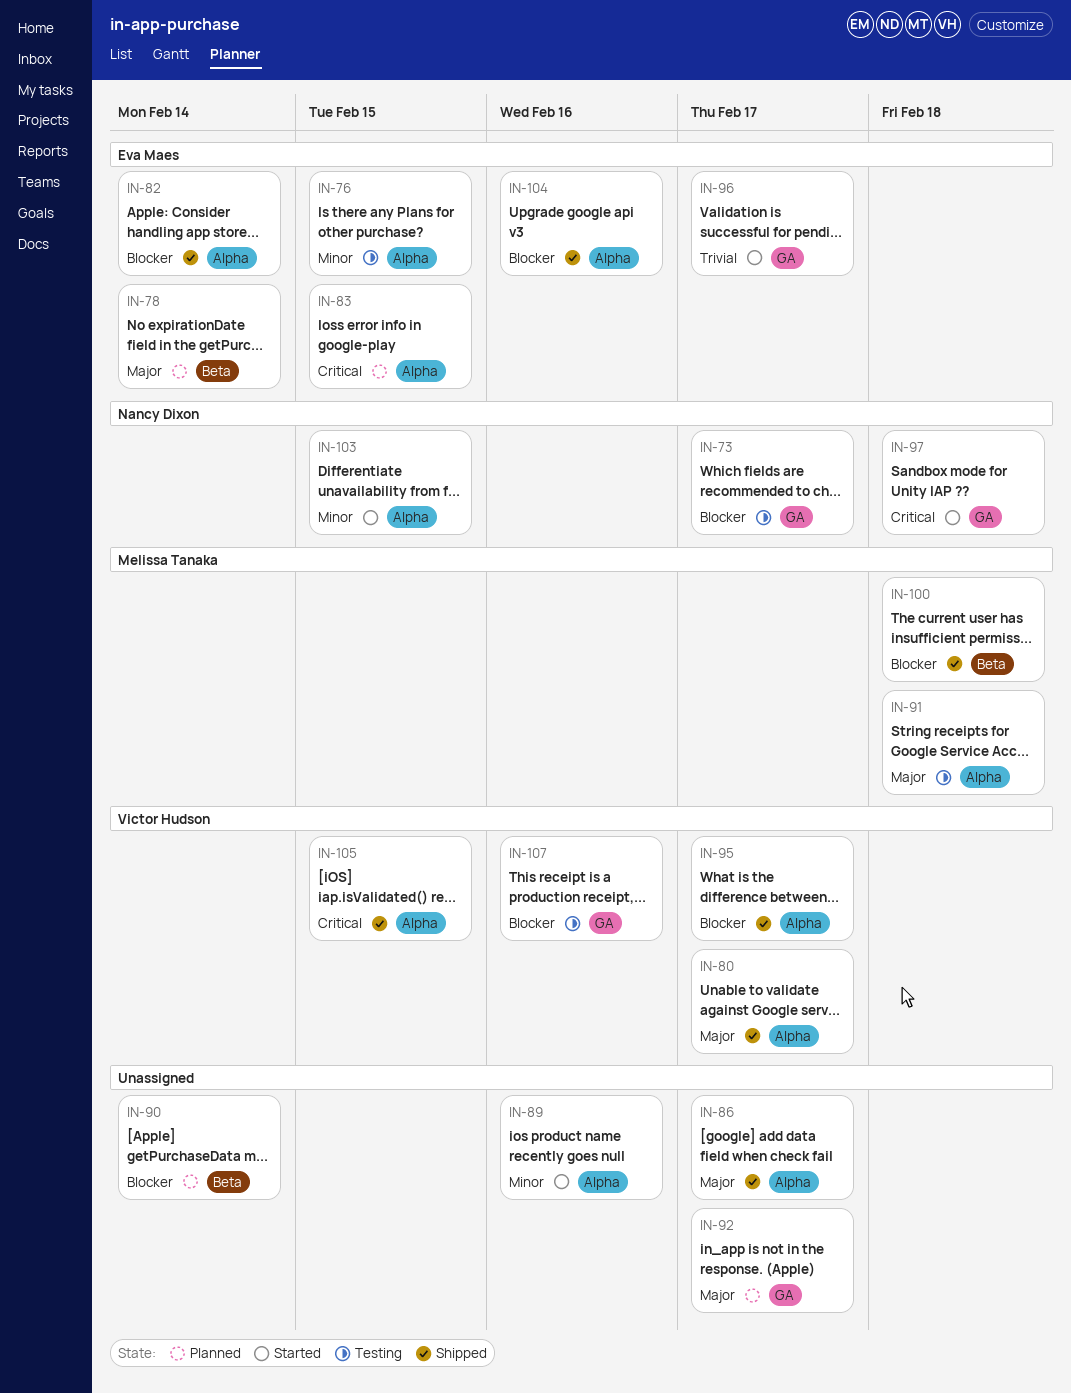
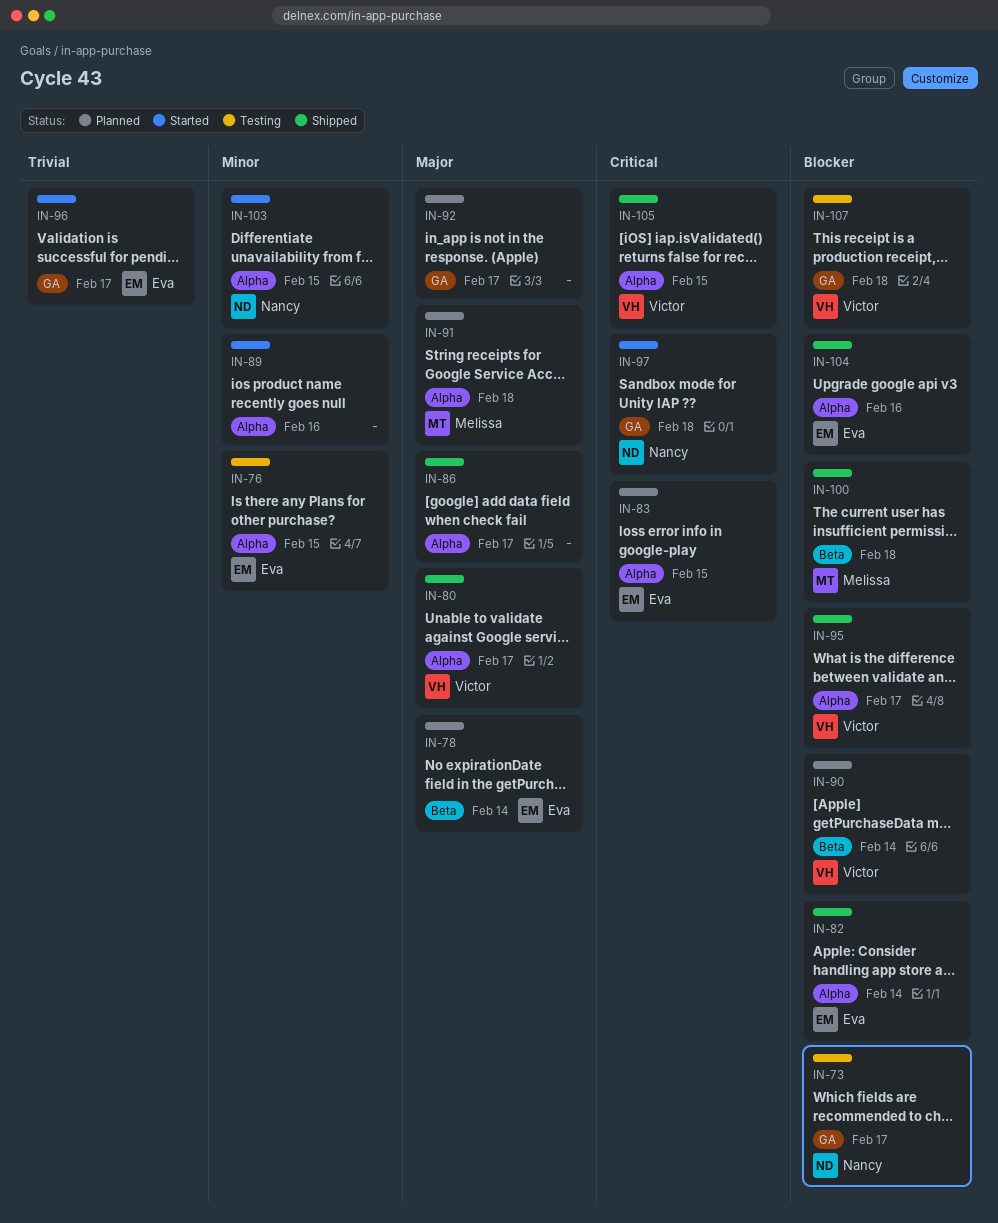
IN-90, owner: none -> Victor Hudson
IN-91, status: Testing -> Planned
IN-107, due: Feb 16 -> Feb 18

